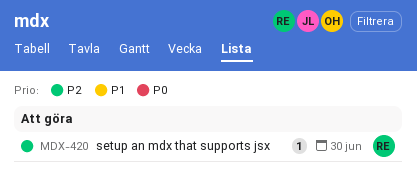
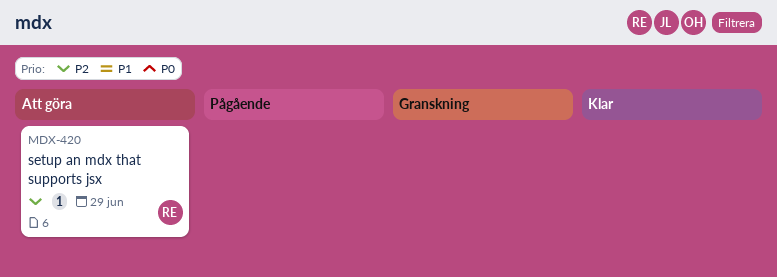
MDX-420, due: Jun 30 -> Jun 29

